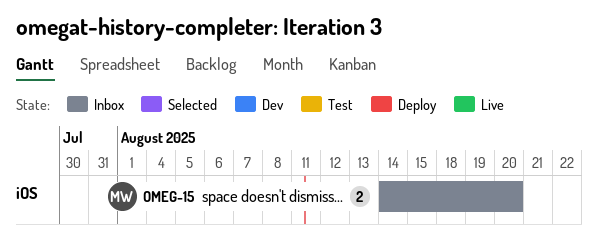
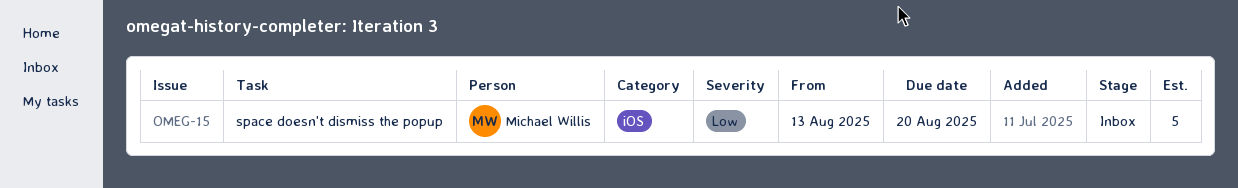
OMEG-15, estimate: 2 -> 5
OMEG-15, start: Aug 14 -> Aug 13

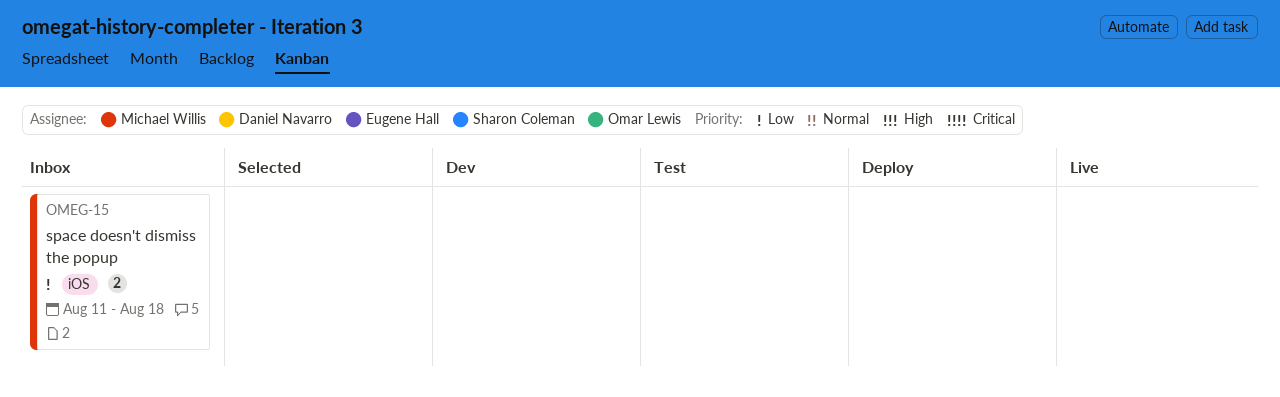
OMEG-15, estimate: 5 -> 2
OMEG-15, start: Aug 13 -> Aug 11
OMEG-15, due: Aug 20 -> Aug 18

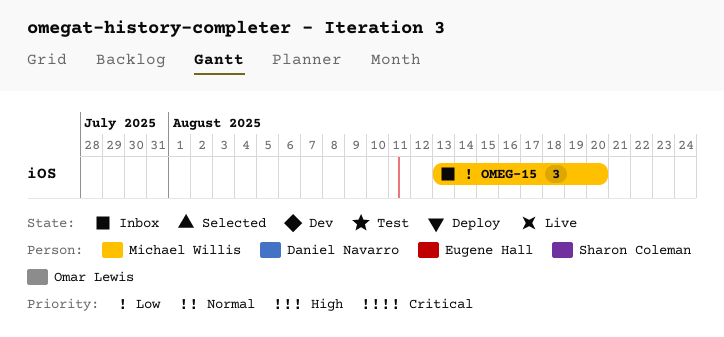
OMEG-15, estimate: 2 -> 3
OMEG-15, start: Aug 11 -> Aug 13
OMEG-15, due: Aug 18 -> Aug 20

